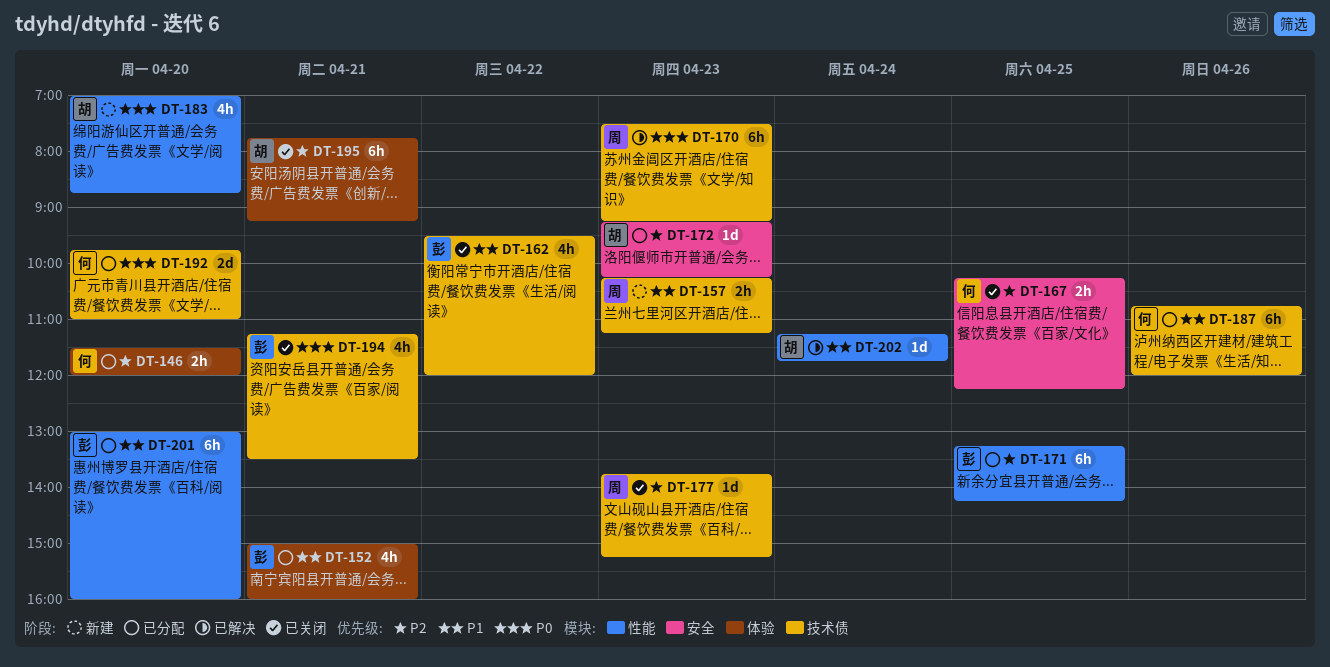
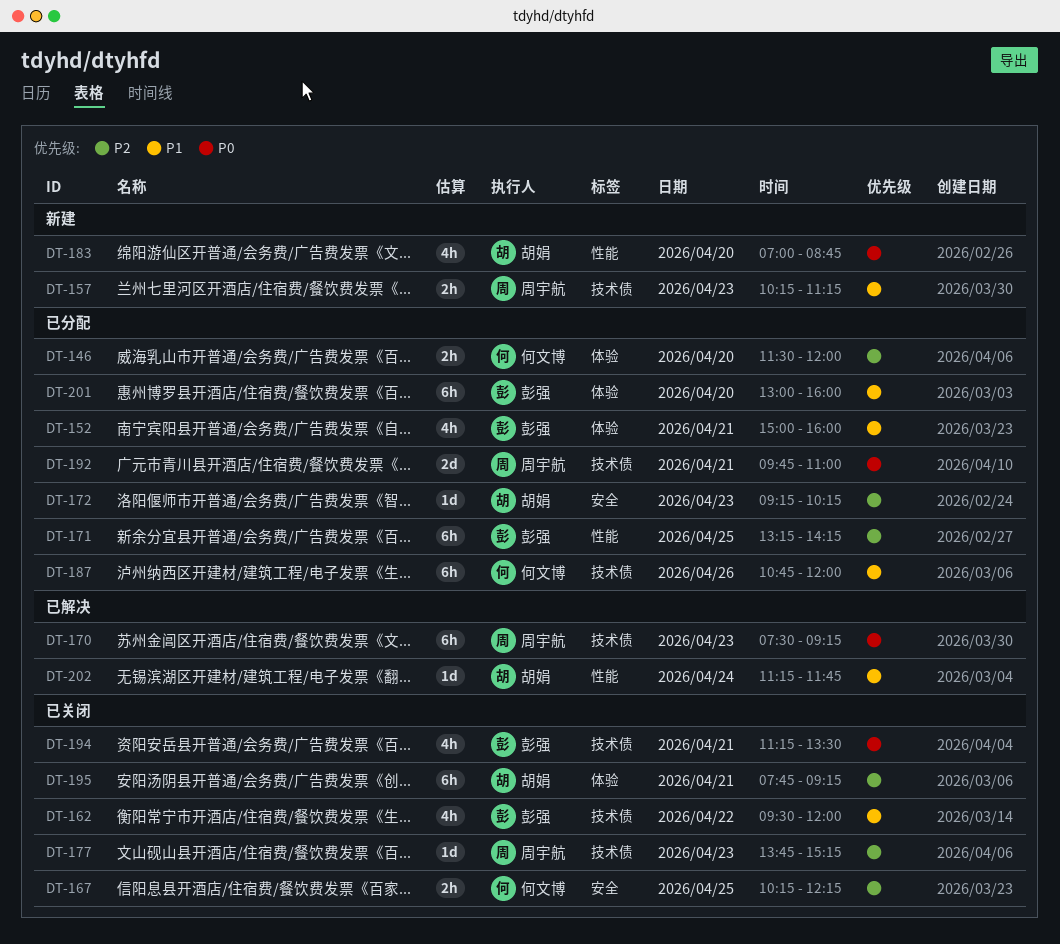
DT-192, owner: 何文博 -> 周宇航
DT-192, day: Apr 20 -> Apr 21
DT-201, label: 性能 -> 体验

